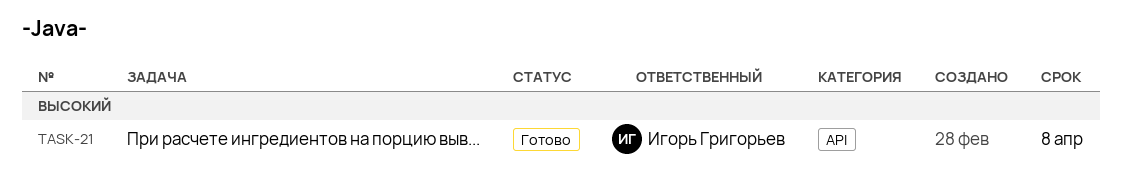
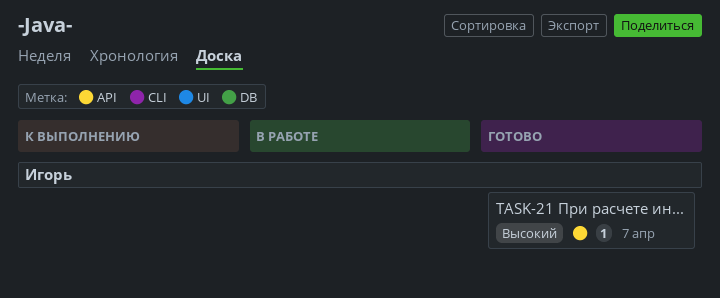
TASK-21, due: Apr 8 -> Apr 7

